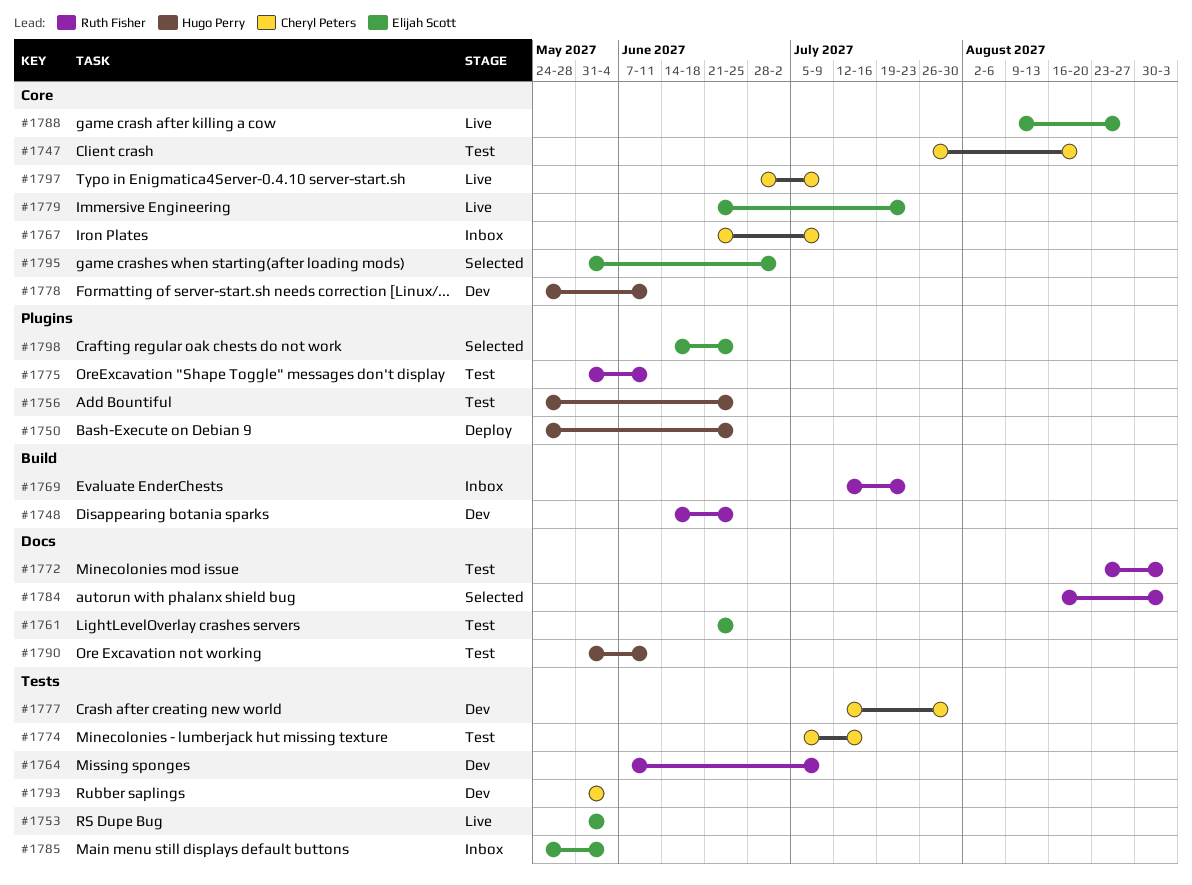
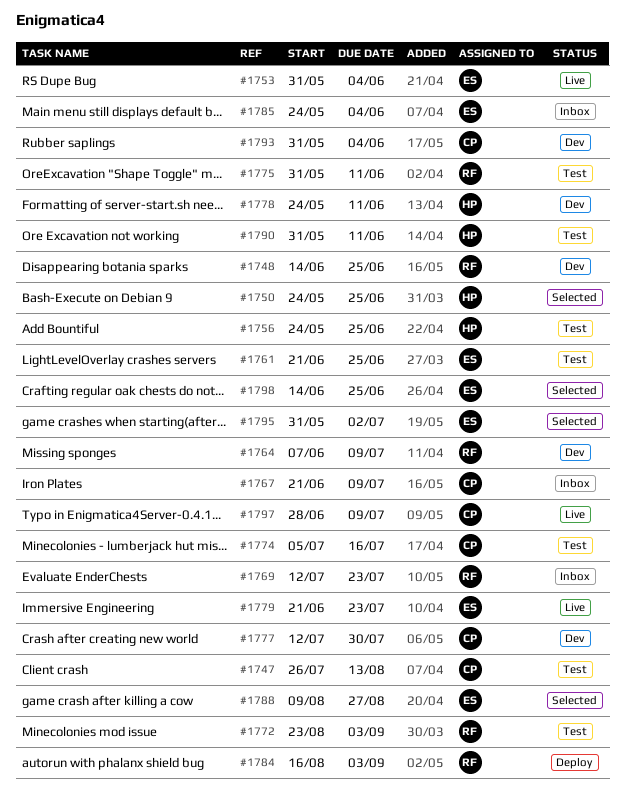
#1747, due: Aug 20 -> Aug 13
#1750, status: Deploy -> Selected
#1784, status: Selected -> Deploy
#1788, status: Live -> Selected

